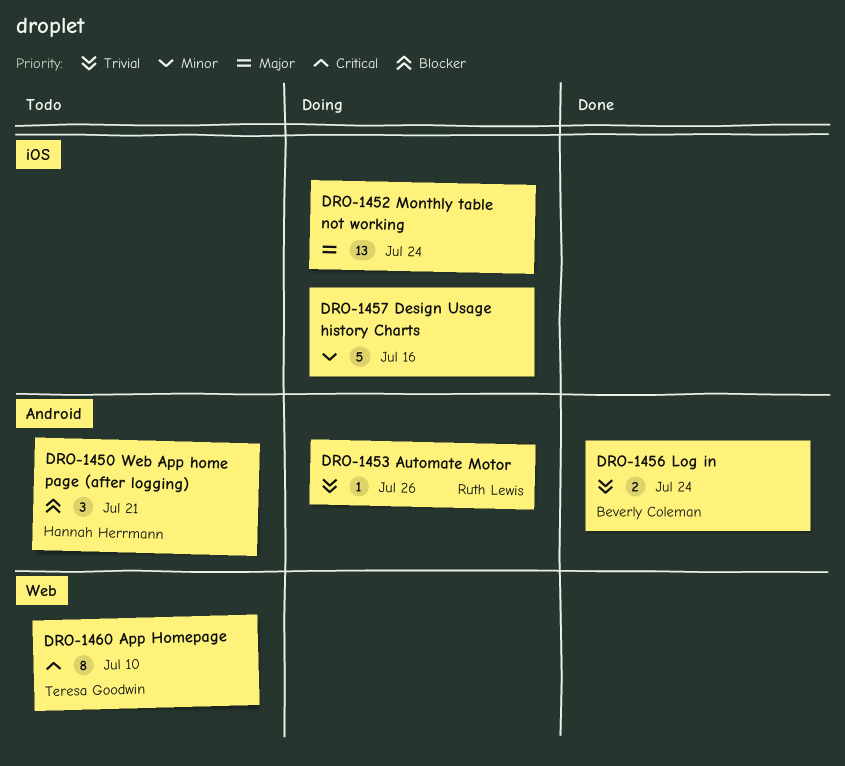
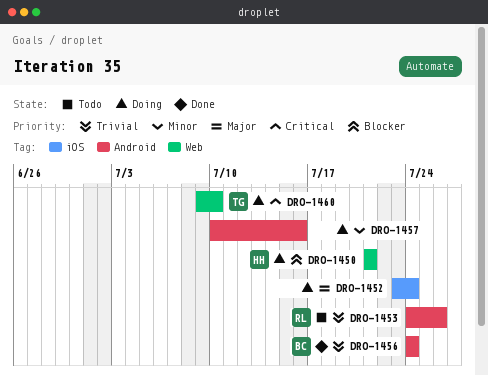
DRO-1450, status: Todo -> Doing
DRO-1450, label: Android -> Web
DRO-1453, status: Doing -> Todo
DRO-1457, label: iOS -> Android
DRO-1460, status: Todo -> Doing

